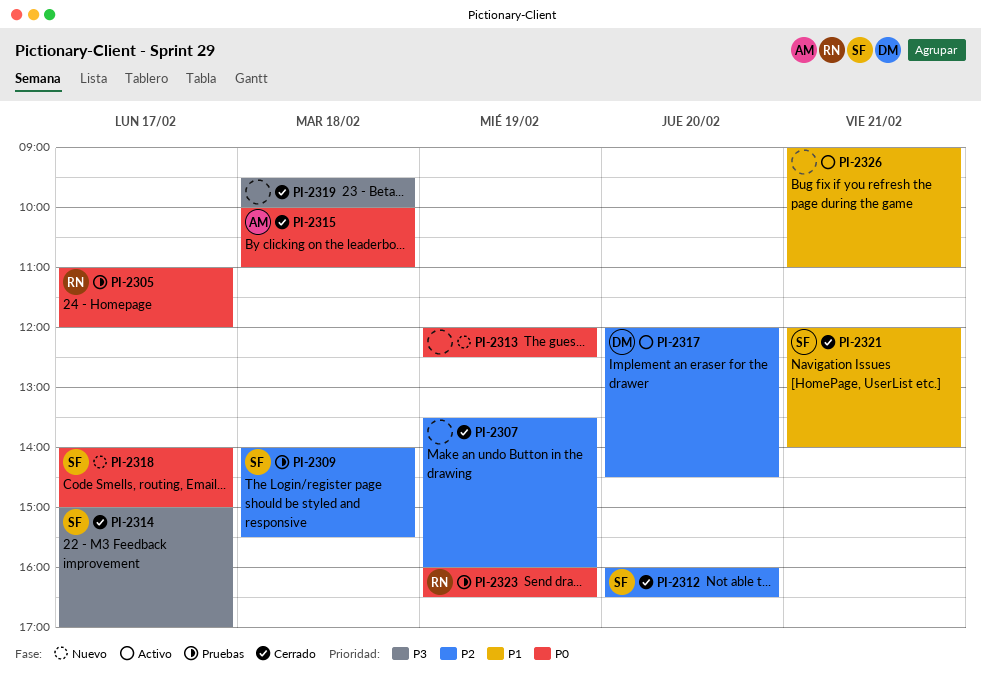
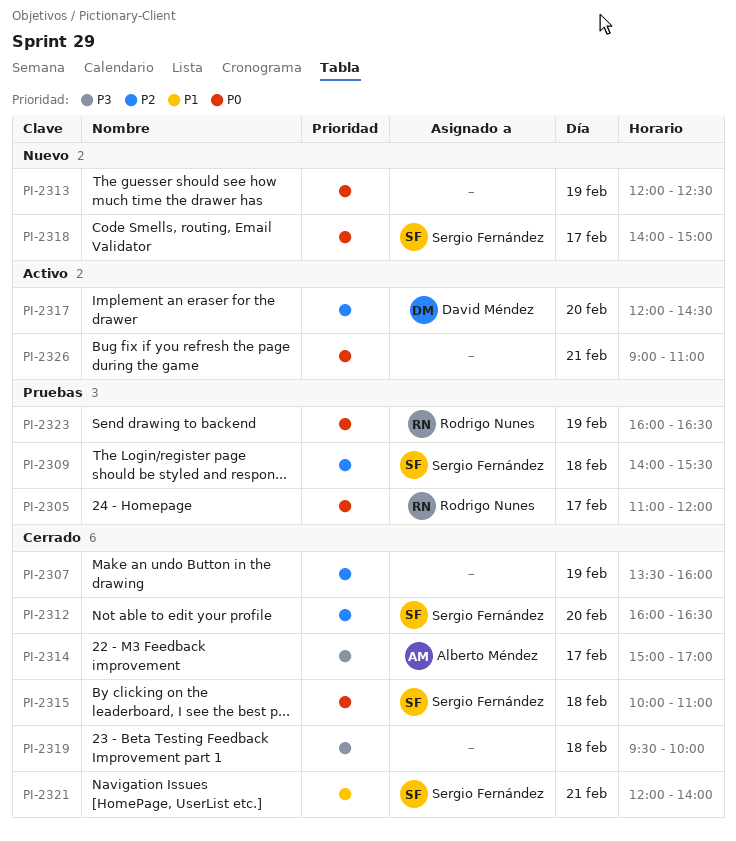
PI-2314, owner: Sergio Fernández -> Alberto Méndez
PI-2315, owner: Alberto Méndez -> Sergio Fernández
PI-2326, priority: P1 -> P0

